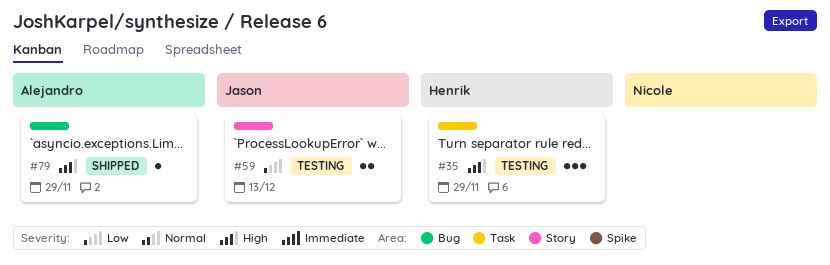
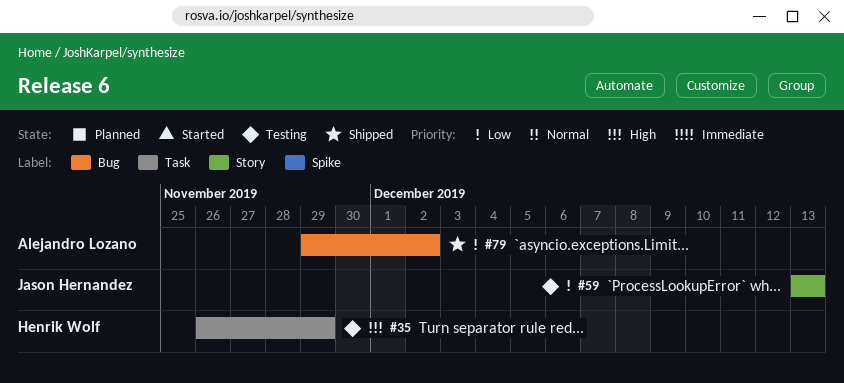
#79, priority: High -> Low
#79, due: Nov 29 -> Dec 2

